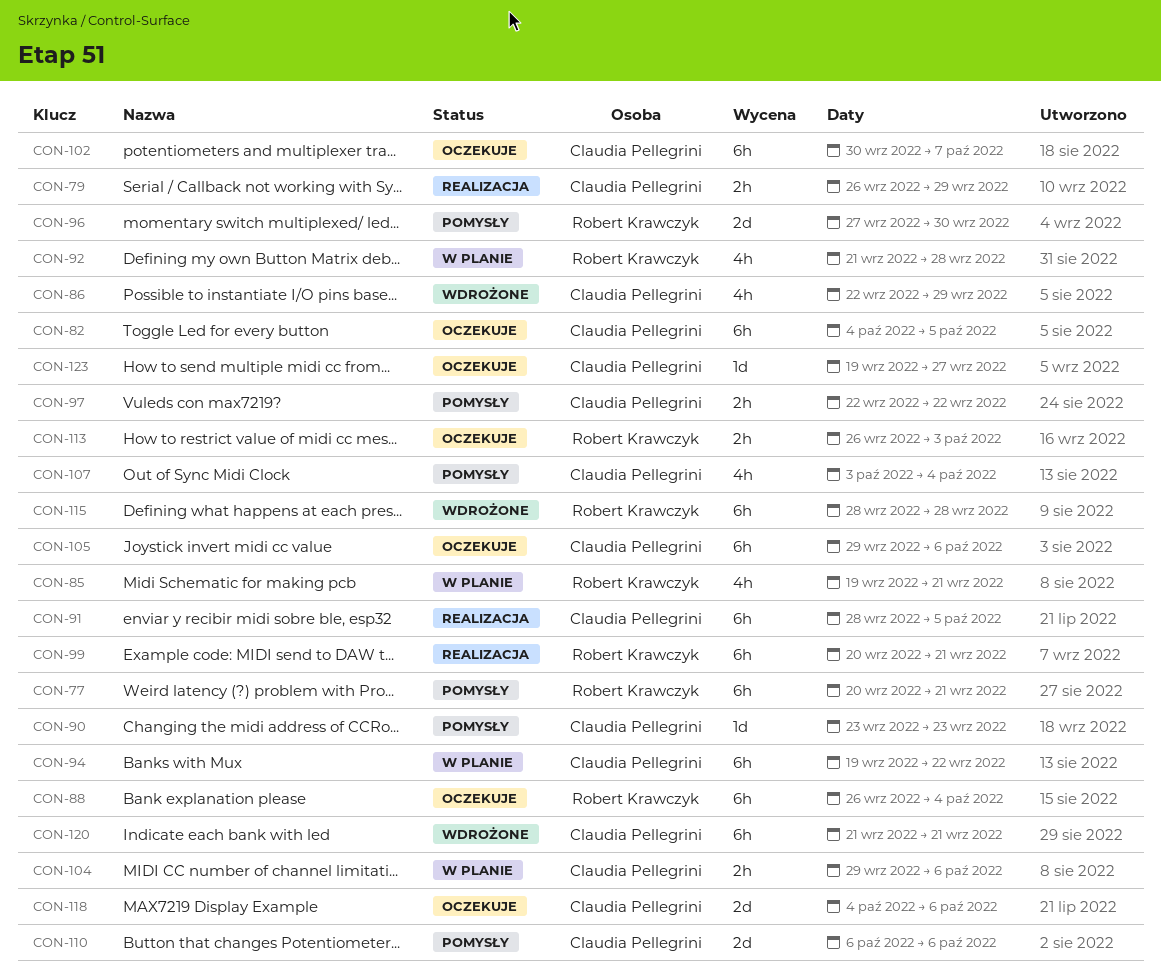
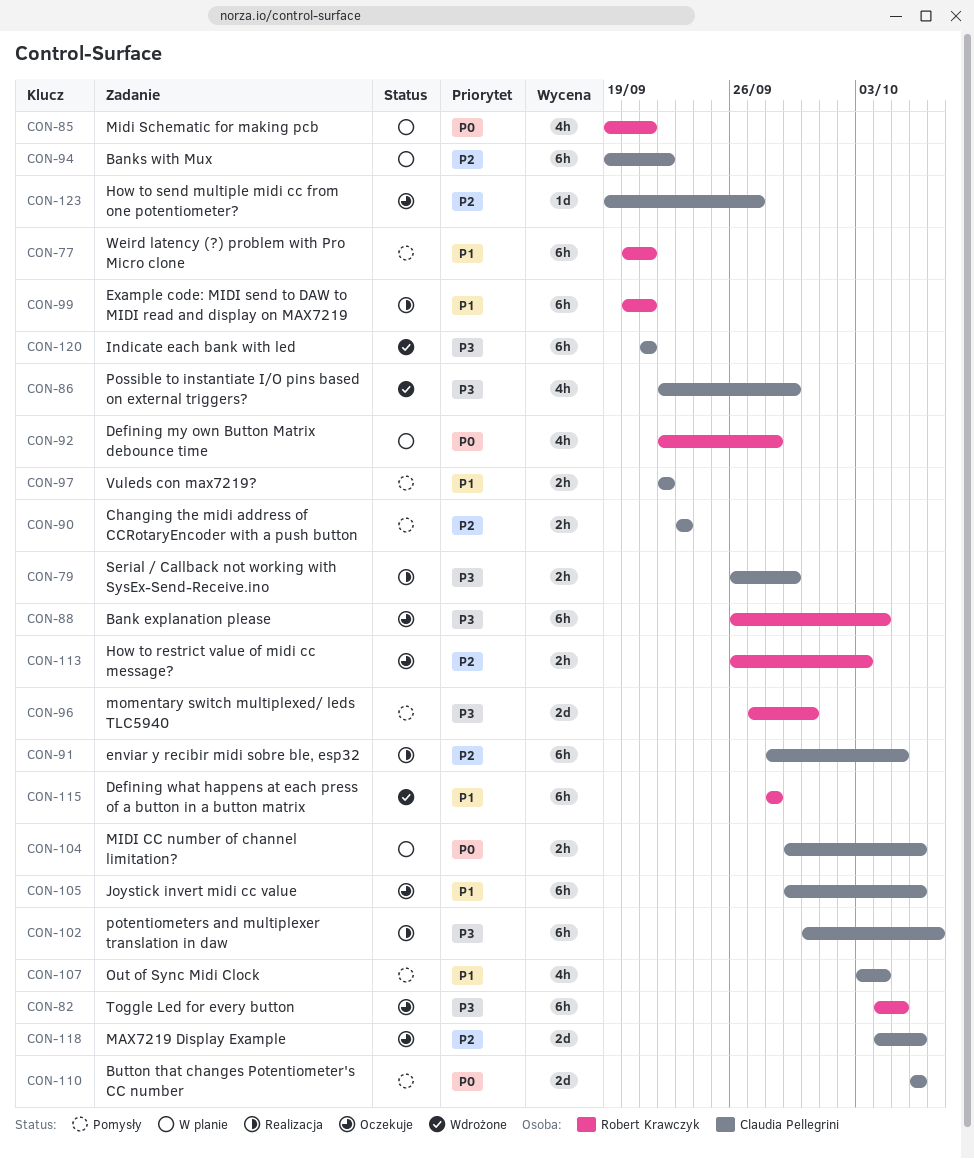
CON-82, owner: Claudia Pellegrini -> Robert Krawczyk
CON-90, estimate: 1d -> 2h
CON-92, start: Sep 21 -> Sep 22
CON-102, status: Oczekuje -> Realizacja

